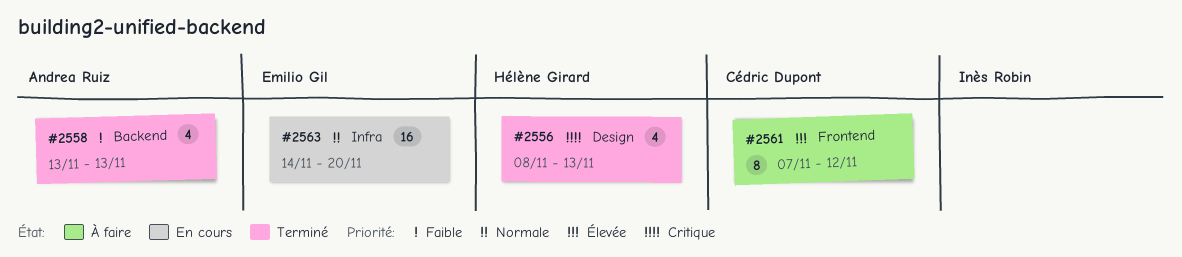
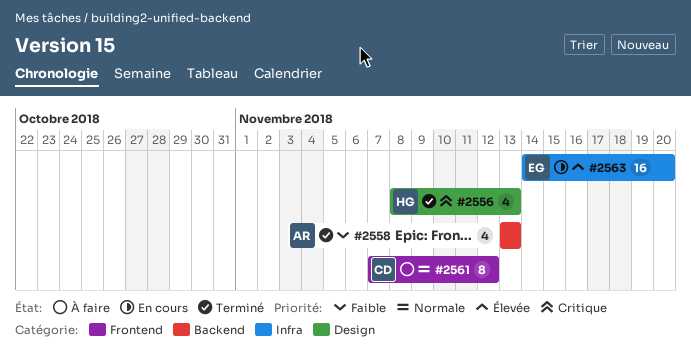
#2561, priority: Élevée -> Normale
#2563, priority: Normale -> Élevée

